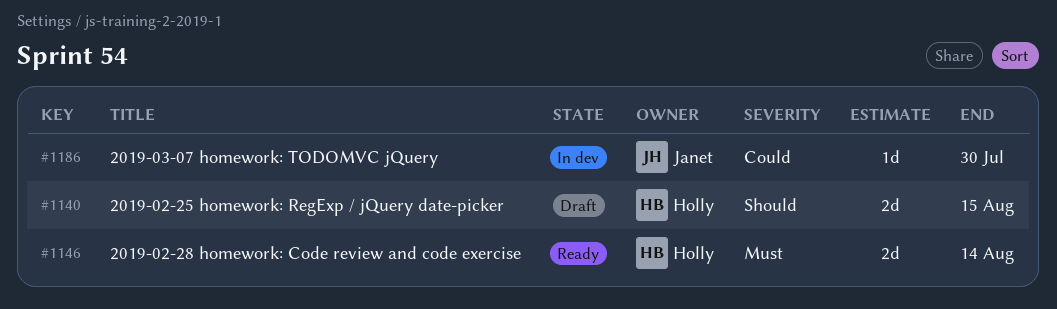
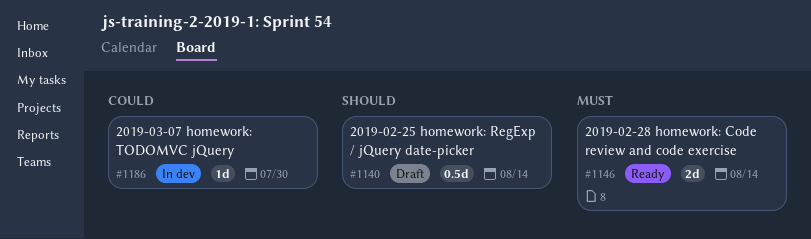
#1140, estimate: 2d -> 0.5d
#1140, due: Aug 15 -> Aug 14

